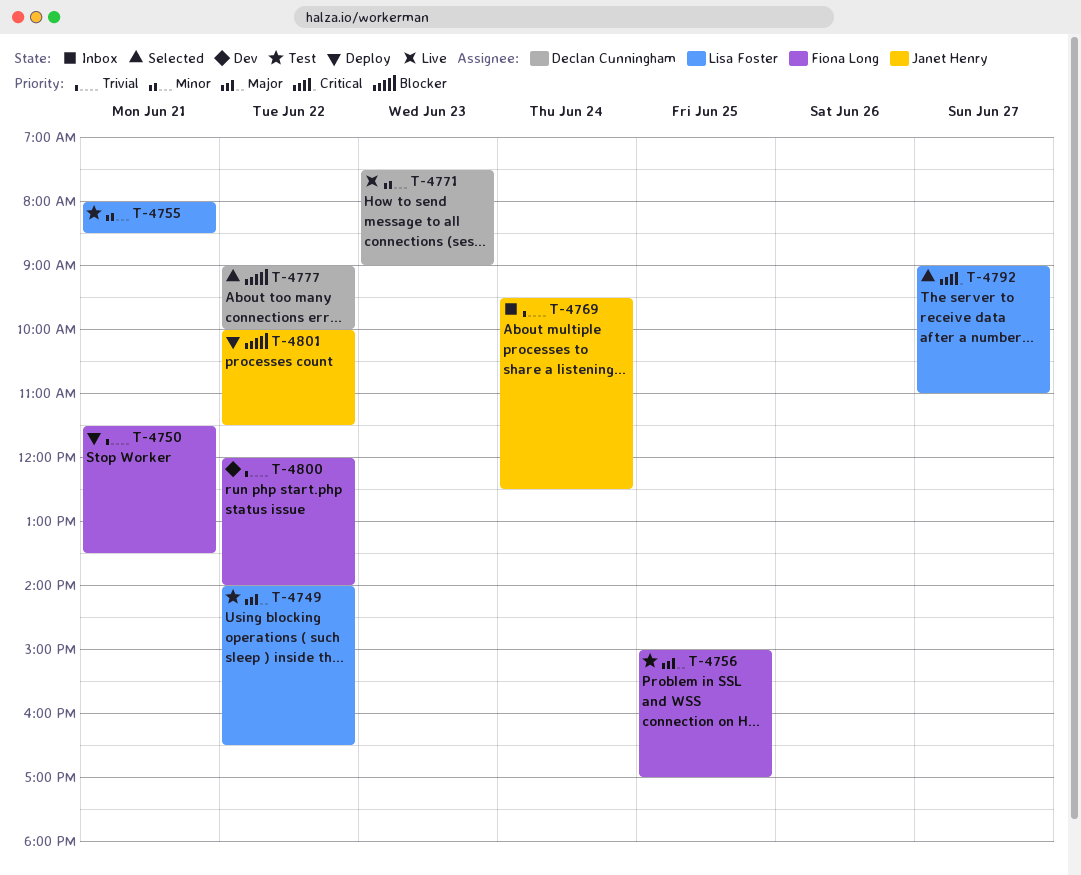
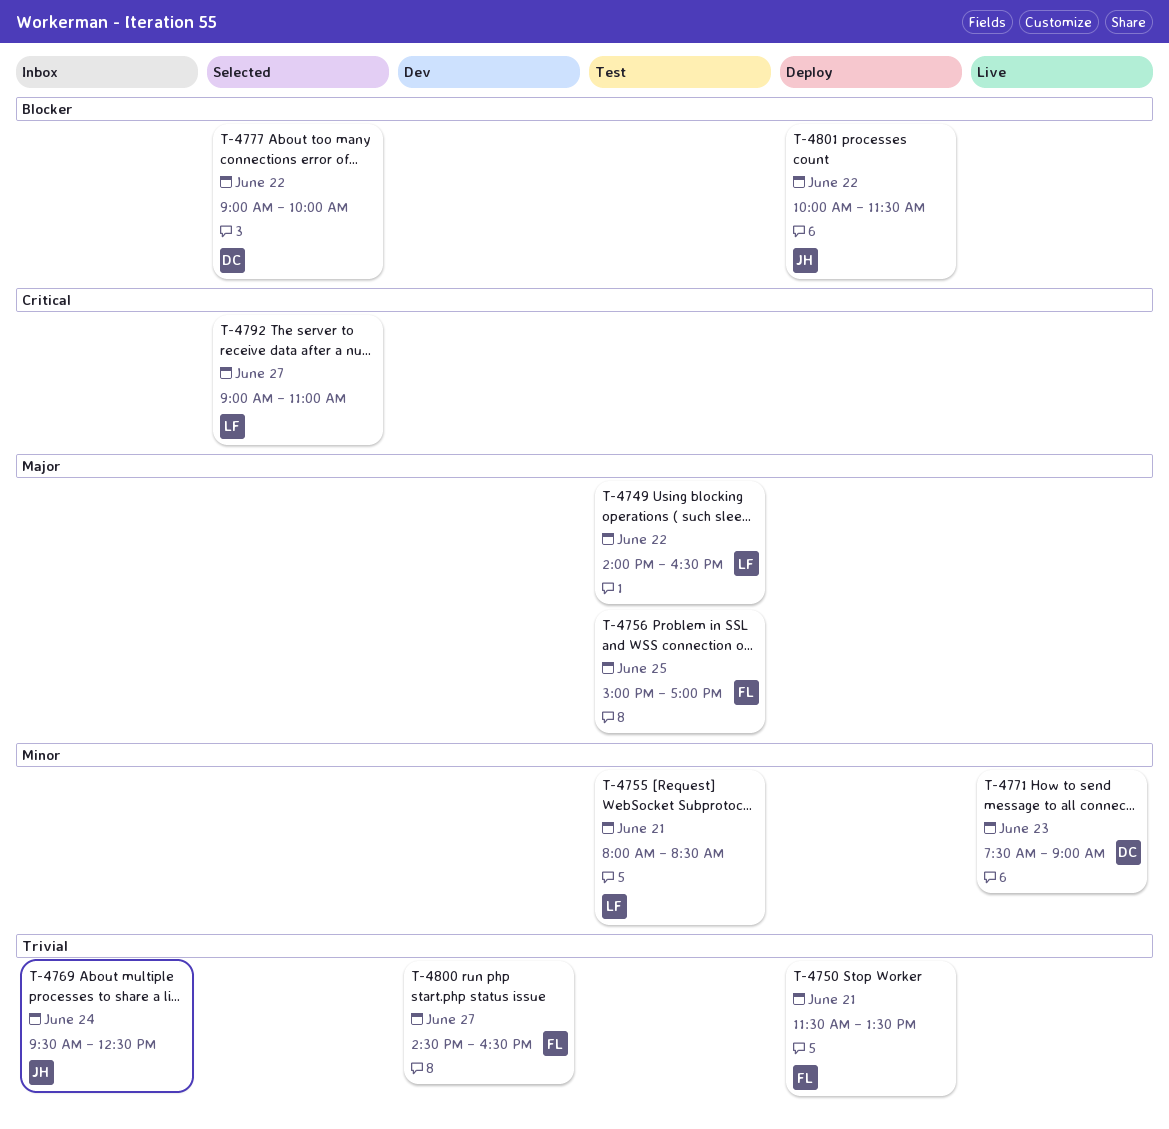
T-4800, day: Jun 22 -> Jun 27
T-4800, begins: 12:00 -> 14:30
T-4800, ends: 14:00 -> 16:30

